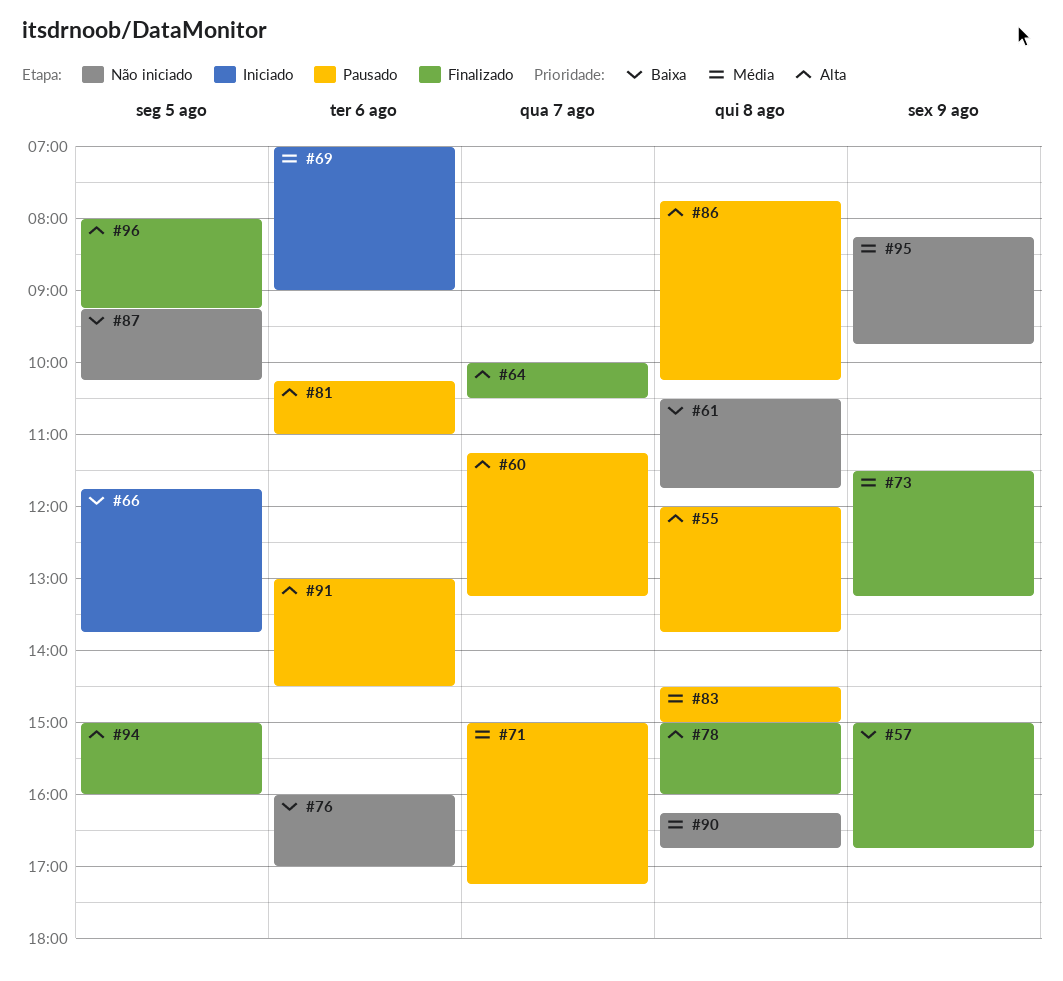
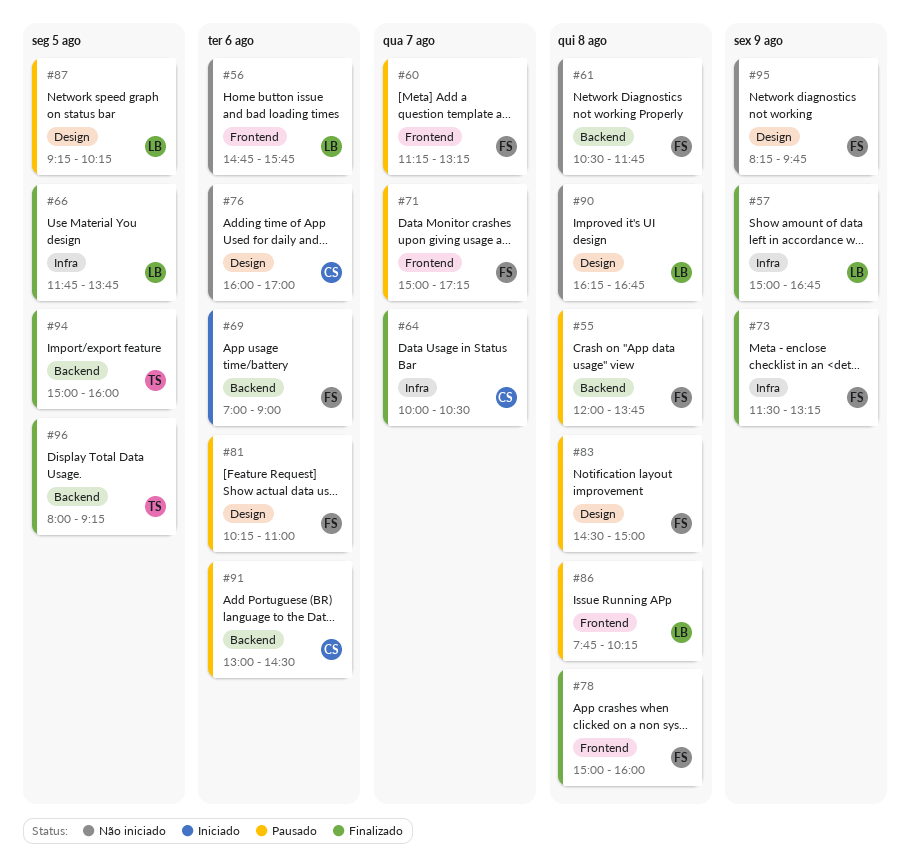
#56: none -> present
#66, status: Iniciado -> Finalizado
#87, status: Não iniciado -> Pausado

